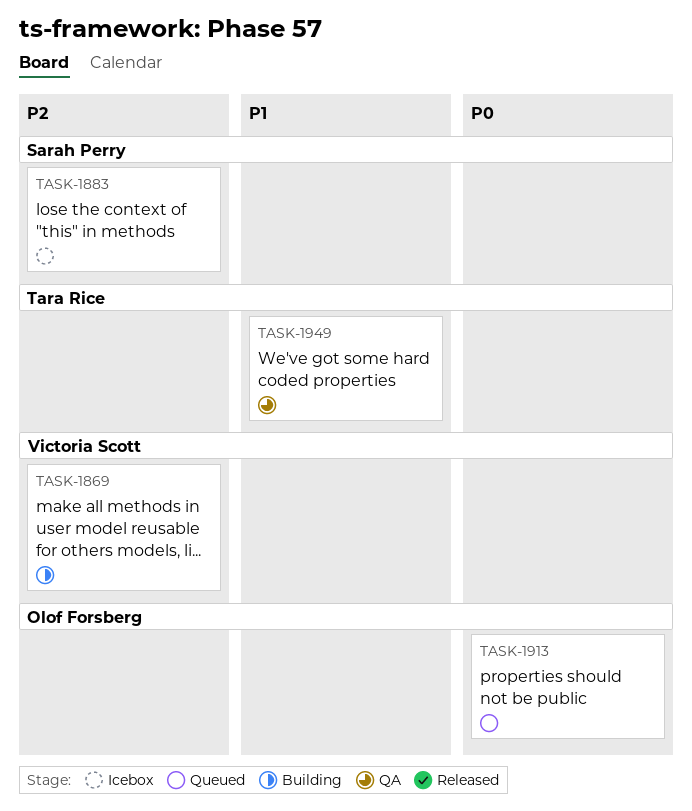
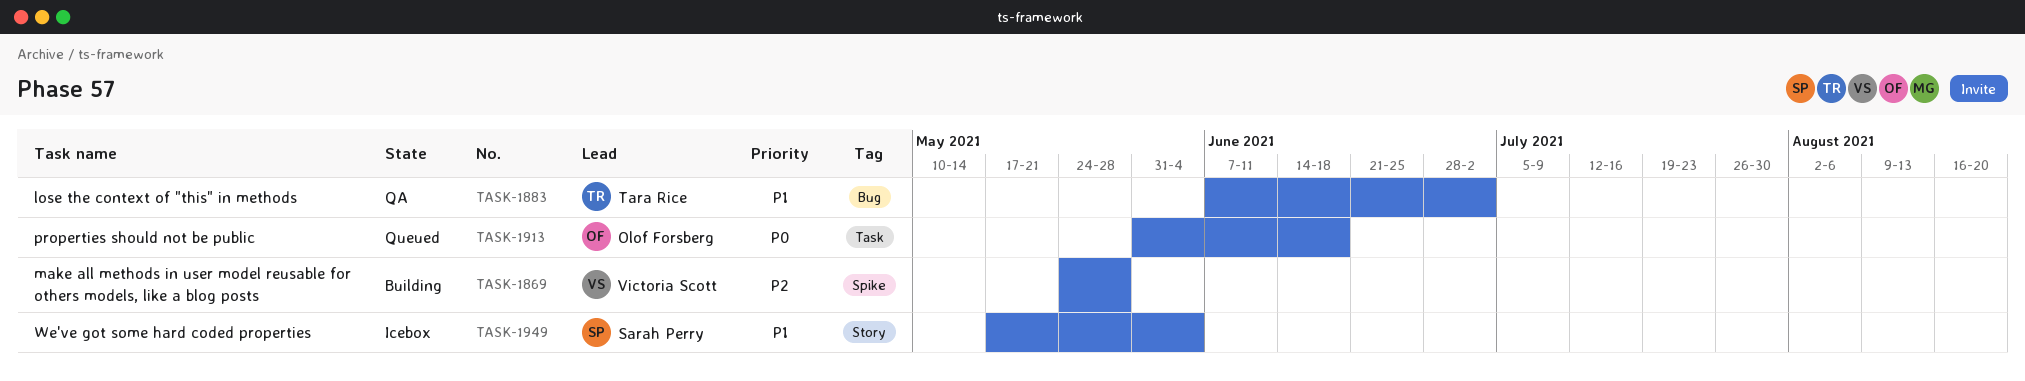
TASK-1883, status: Icebox -> QA
TASK-1883, owner: Sarah Perry -> Tara Rice
TASK-1883, priority: P2 -> P1
TASK-1949, status: QA -> Icebox
TASK-1949, owner: Tara Rice -> Sarah Perry

